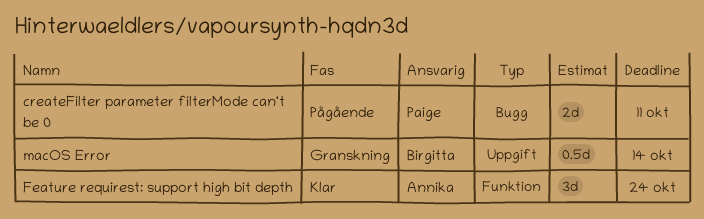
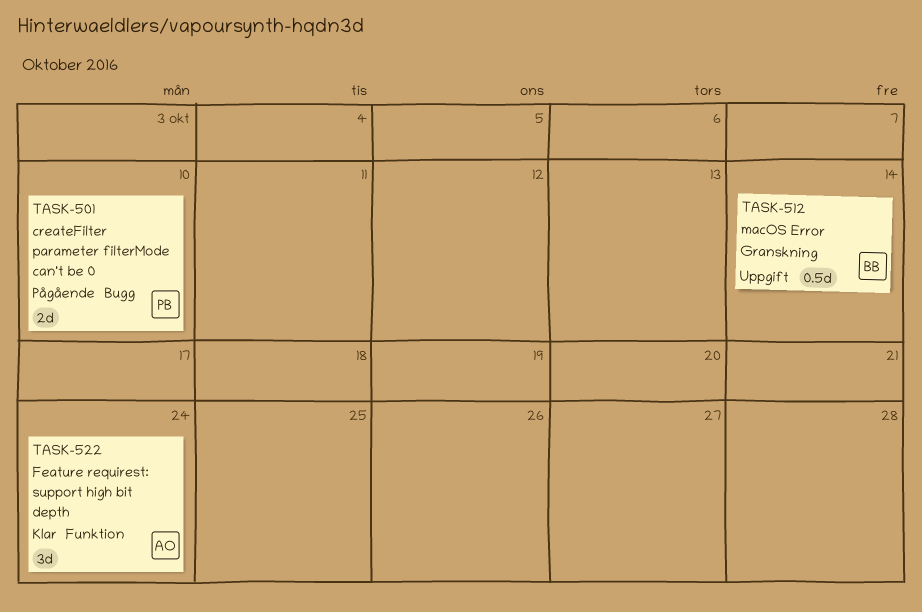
createFilter parameter filterMode can't be 0, due: Oct 11 -> Oct 10

